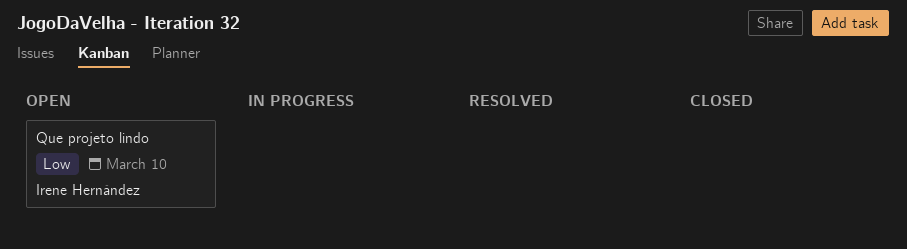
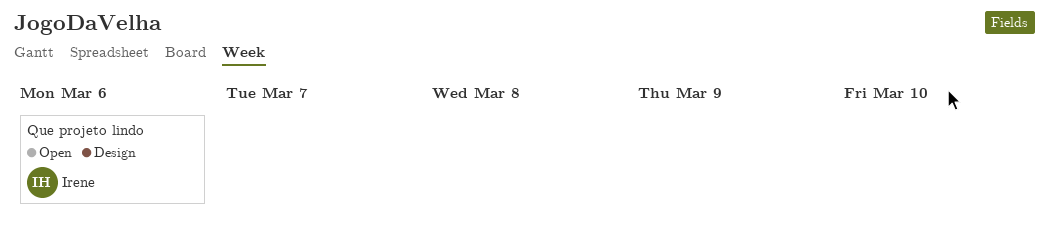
Que projeto lindo, due: Mar 10 -> Mar 6

